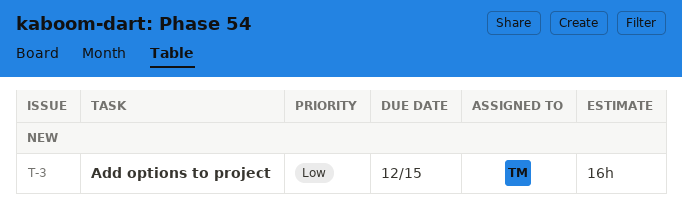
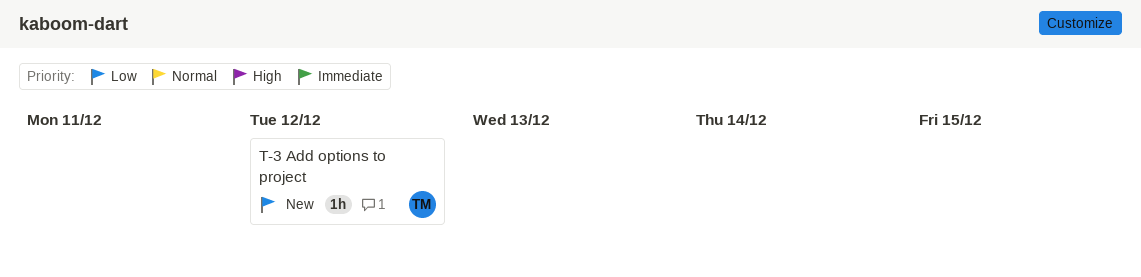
T-3, estimate: 16h -> 1h
T-3, due: Dec 15 -> Dec 12

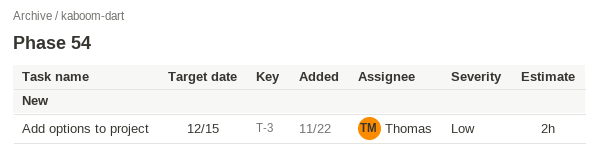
T-3, estimate: 1h -> 2h
T-3, due: Dec 12 -> Dec 15

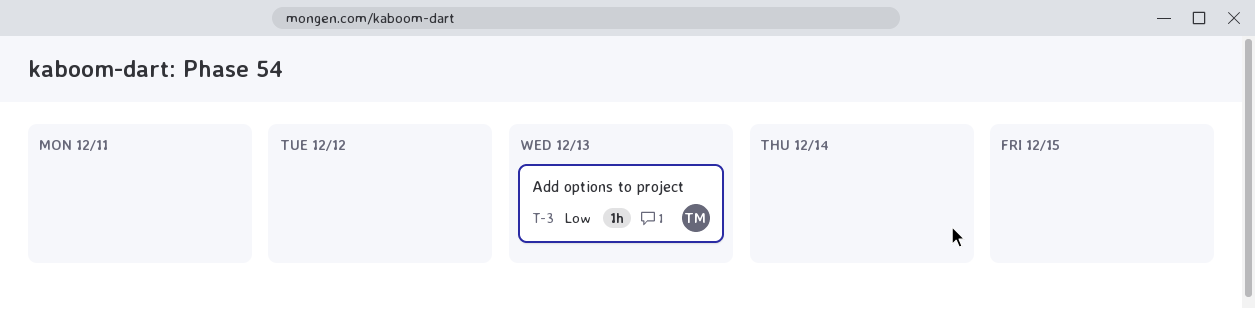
T-3, estimate: 2h -> 1h
T-3, due: Dec 15 -> Dec 13

